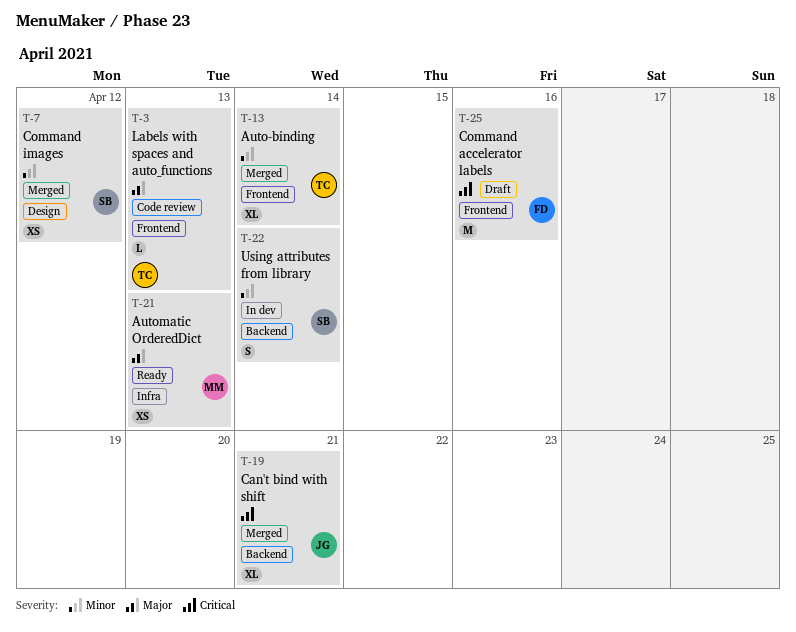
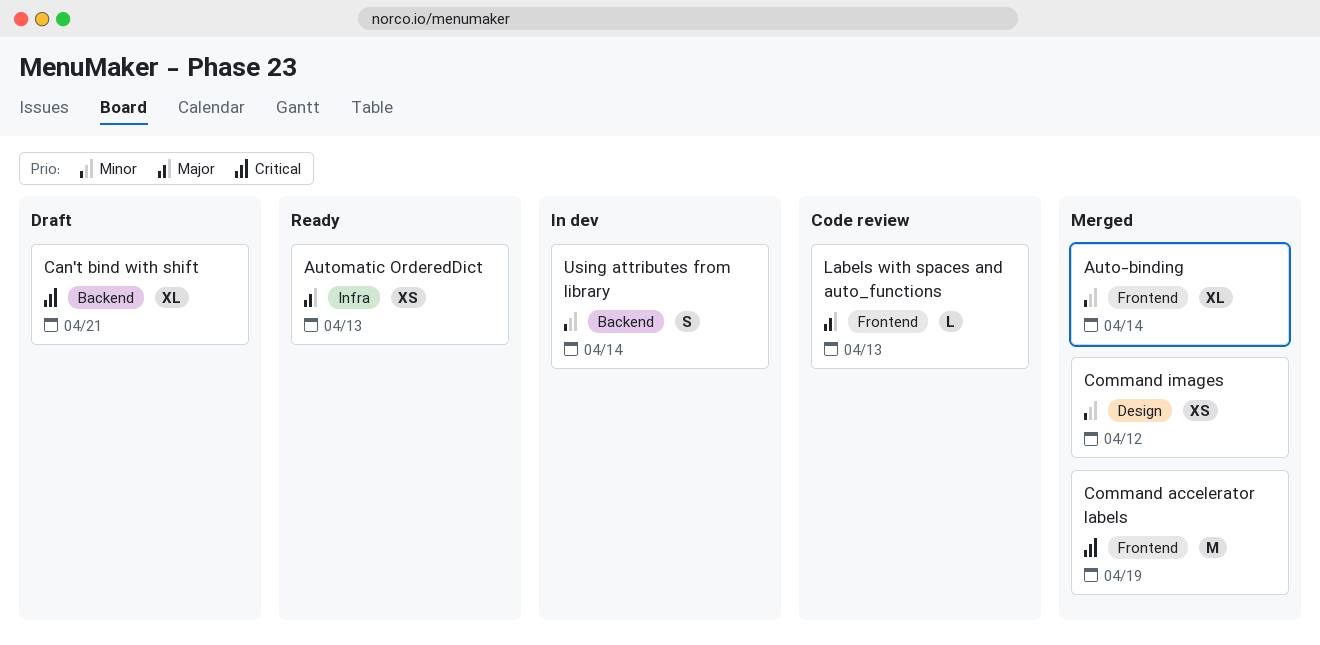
Can't bind with shift, status: Merged -> Draft
Command accelerator labels, status: Draft -> Merged
Command accelerator labels, due: Apr 16 -> Apr 19

